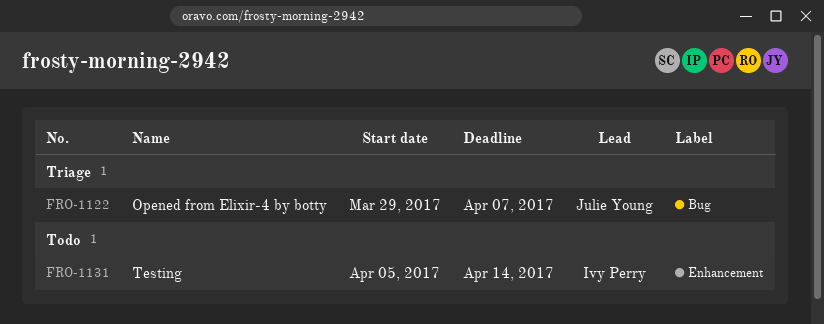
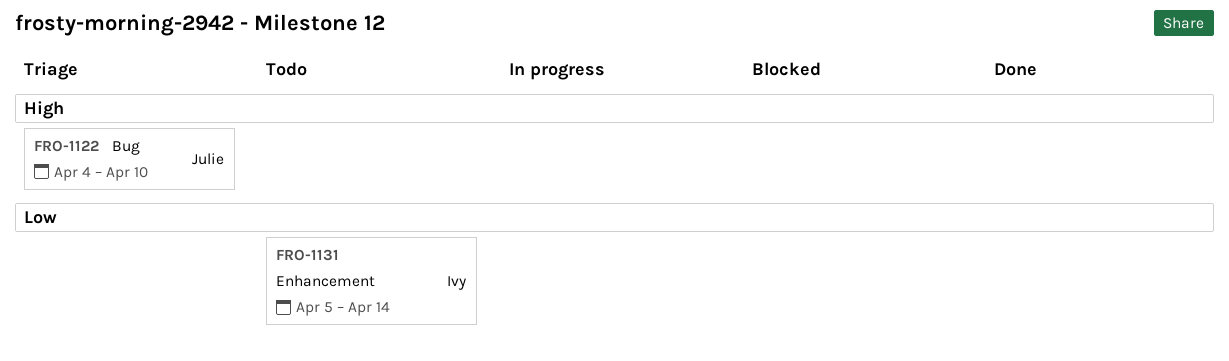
FRO-1122, start: Mar 29 -> Apr 4
FRO-1122, due: Apr 7 -> Apr 10

